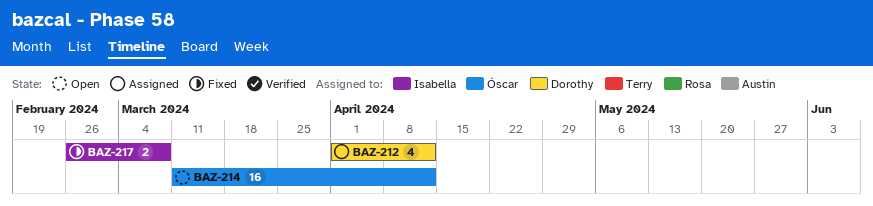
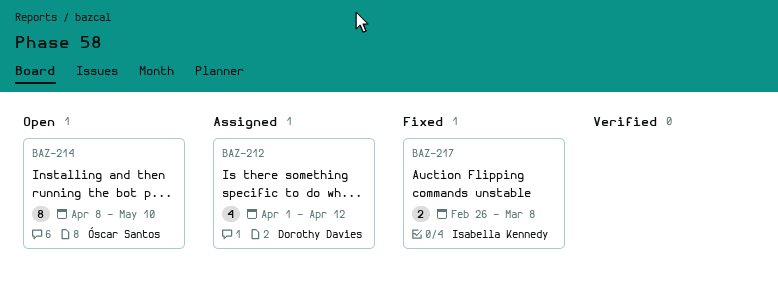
BAZ-214, estimate: 16 -> 8
BAZ-214, start: Mar 11 -> Apr 8
BAZ-214, due: Apr 12 -> May 10

